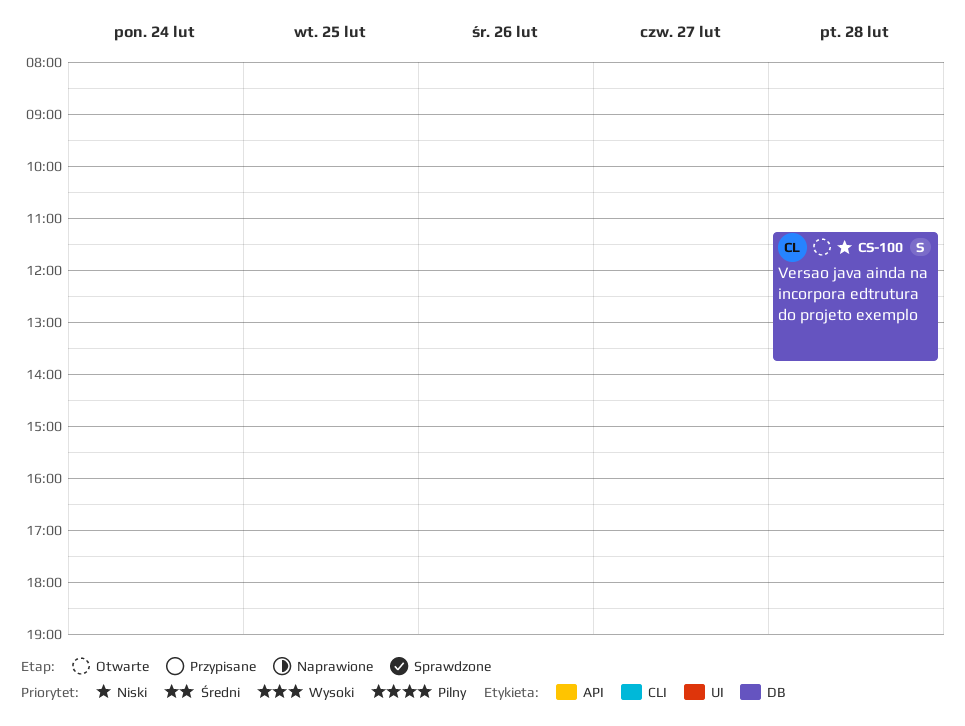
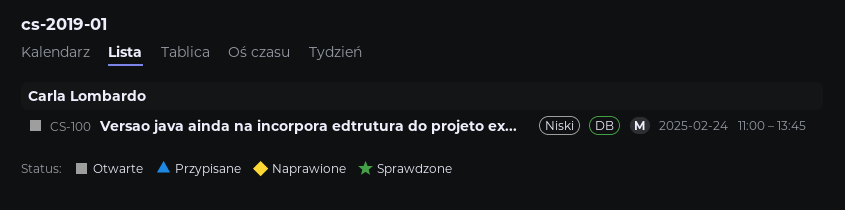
CS-100, estimate: S -> M
CS-100, day: Feb 28 -> Feb 24
CS-100, begins: 11:15 -> 11:00

